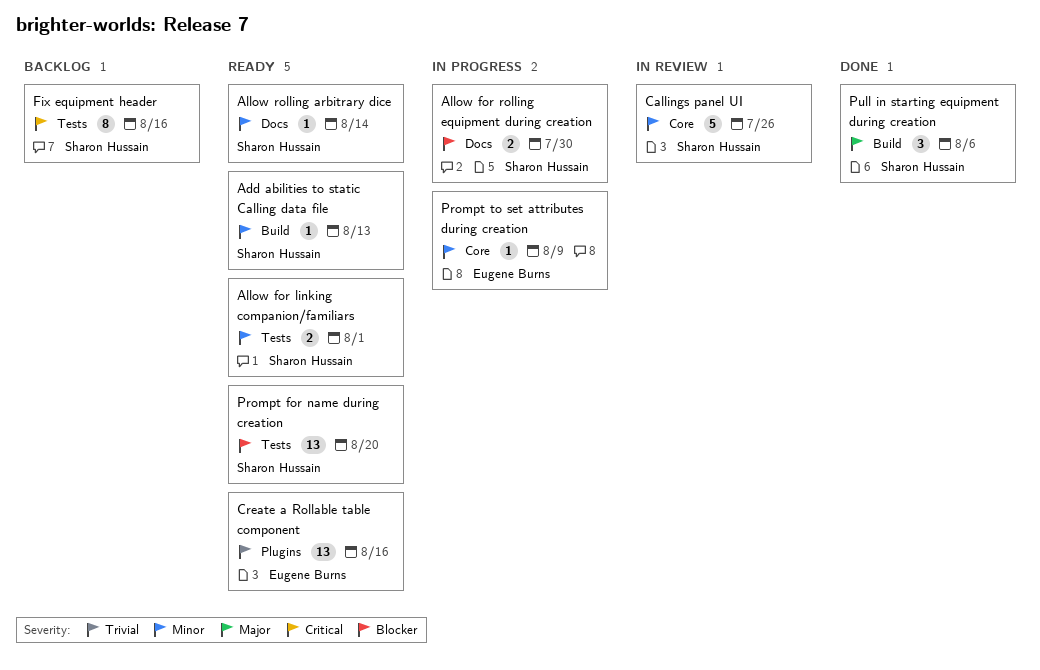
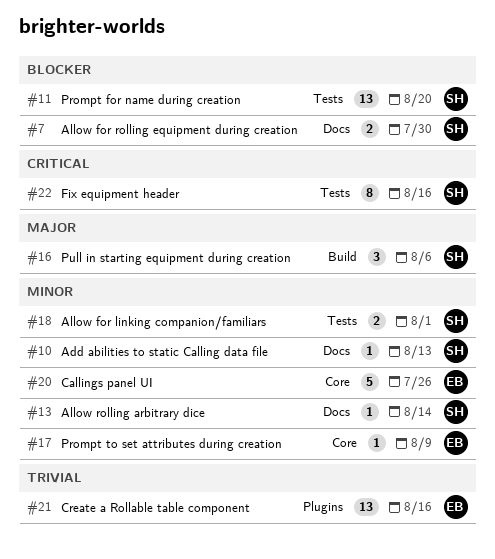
Add abilities to static Calling data file, label: Build -> Docs
Callings panel UI, owner: Sharon Hussain -> Eugene Burns

